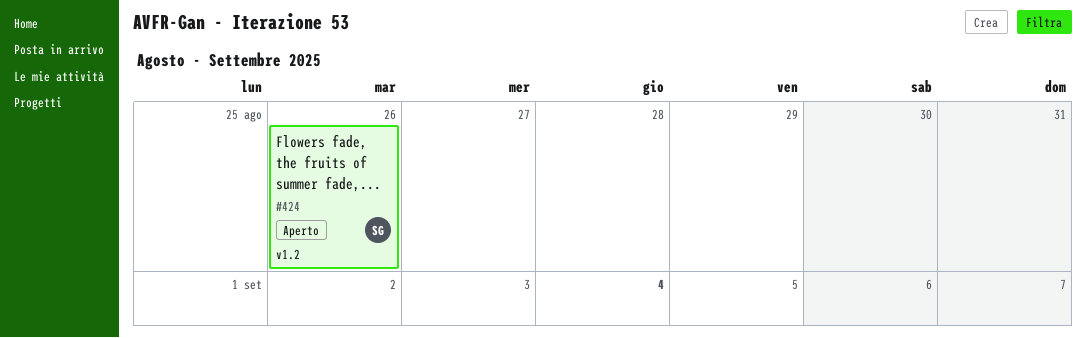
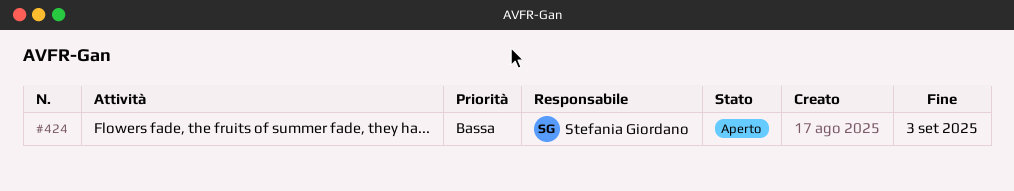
#424, due: Aug 26 -> Sep 3

